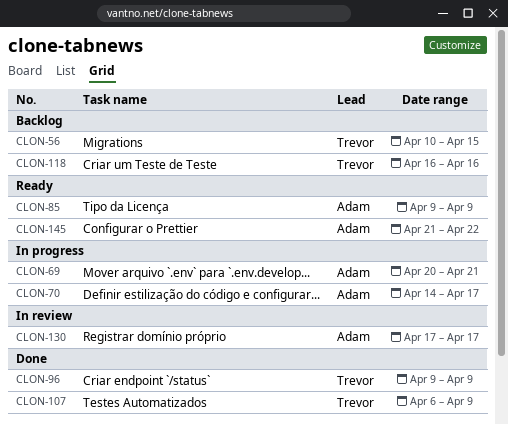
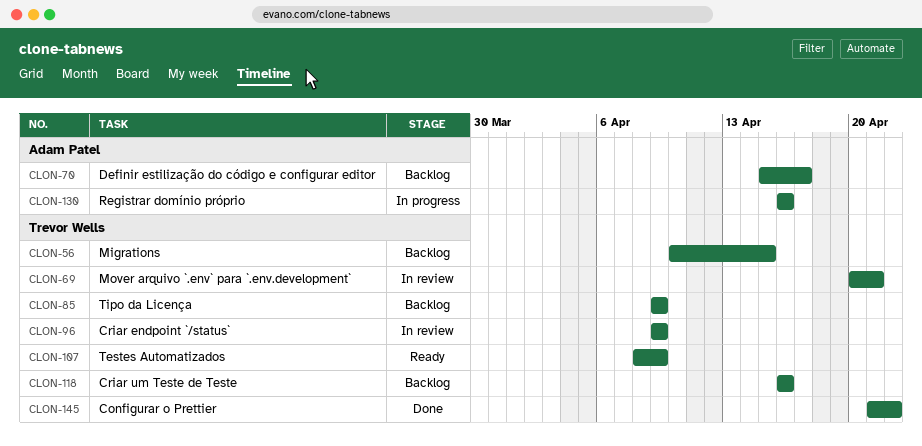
CLON-69, status: In progress -> In review
CLON-69, owner: Adam Patel -> Trevor Wells
CLON-70, status: In progress -> Backlog
CLON-70, start: Apr 14 -> Apr 15
CLON-85, status: Ready -> Backlog
CLON-85, owner: Adam Patel -> Trevor Wells
CLON-96, status: Done -> In review
CLON-107, status: Done -> Ready
CLON-107, start: Apr 6 -> Apr 8
CLON-130, status: In review -> In progress
CLON-130, start: Apr 17 -> Apr 16
CLON-130, due: Apr 17 -> Apr 16
CLON-145, status: Ready -> Done
CLON-145, owner: Adam Patel -> Trevor Wells

